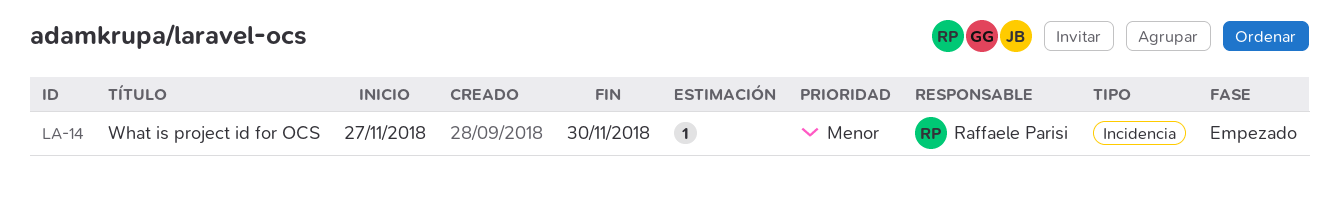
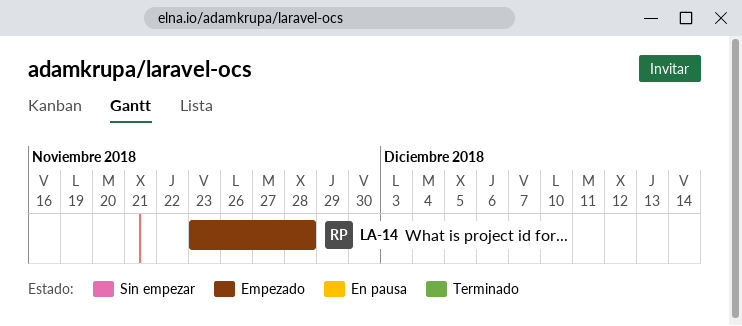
LA-14, start: Nov 27 -> Nov 23
LA-14, due: Nov 30 -> Nov 28

